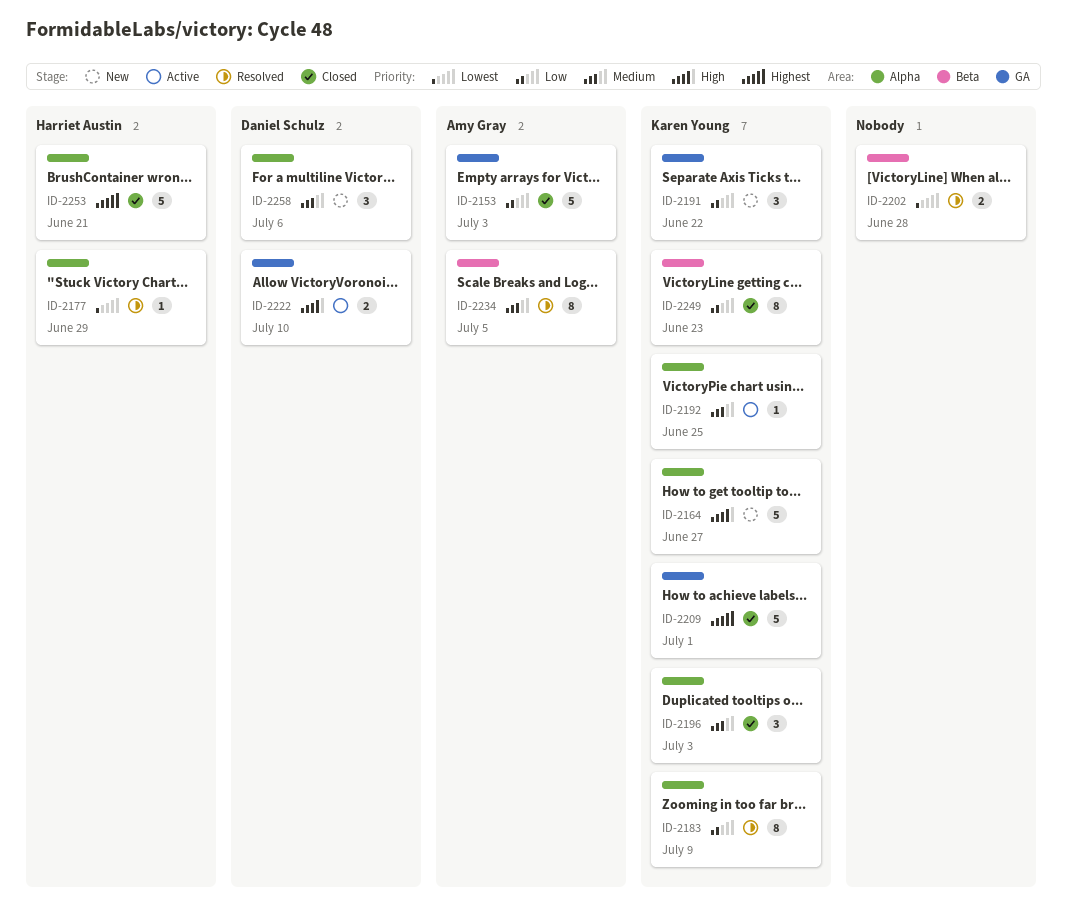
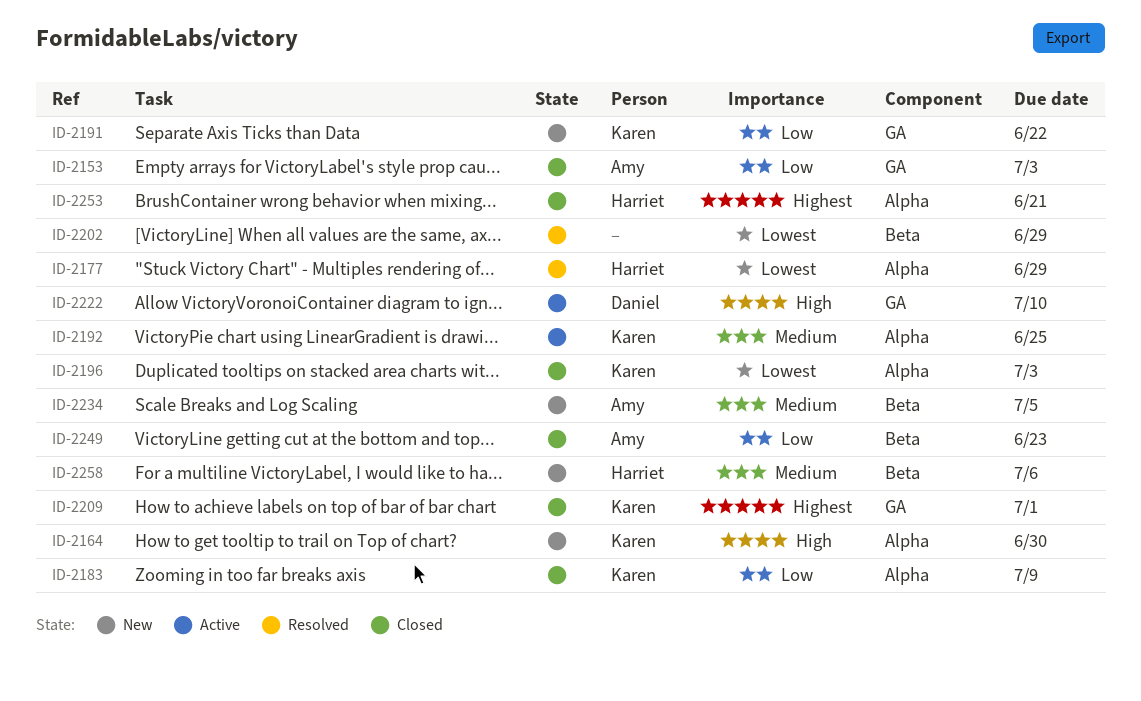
ID-2164, due: Jun 27 -> Jun 30
ID-2183, status: Resolved -> Closed
ID-2196, priority: Medium -> Lowest
ID-2202, due: Jun 28 -> Jun 29
ID-2234, status: Resolved -> New
ID-2249, owner: Karen Young -> Amy Gray
ID-2258, owner: Daniel Schulz -> Harriet Austin
ID-2258, label: Alpha -> Beta

